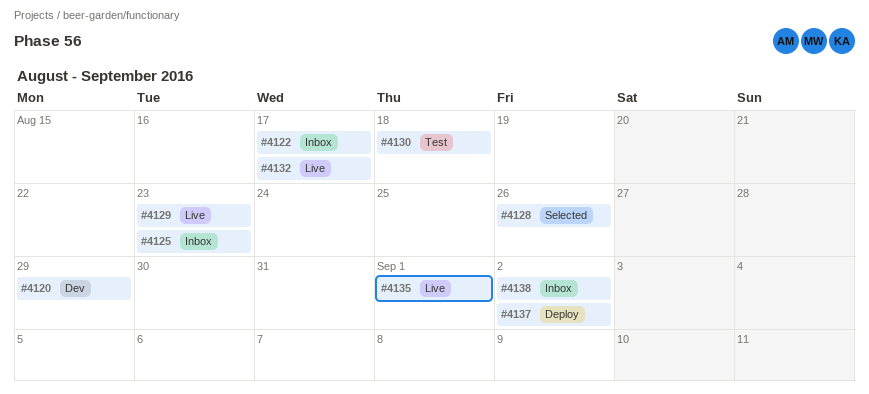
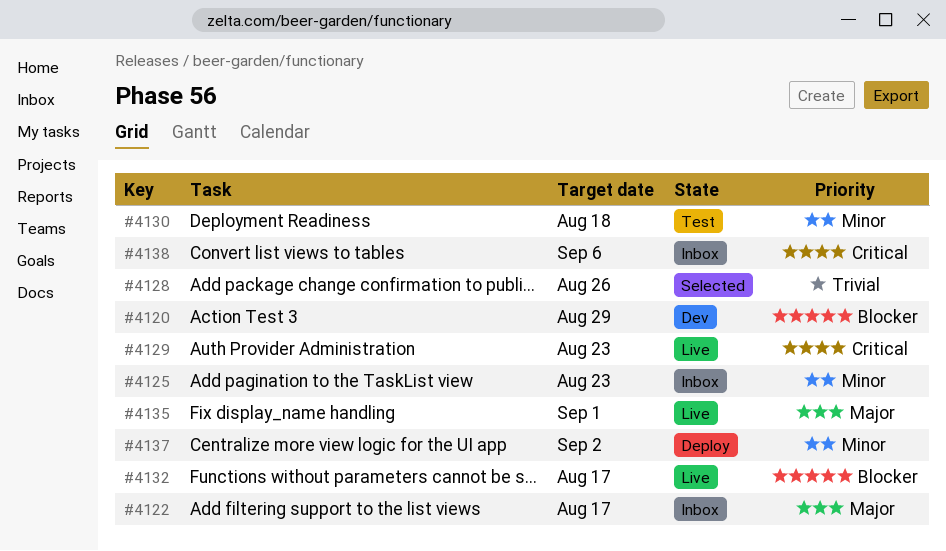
#4138, due: Sep 2 -> Sep 6

